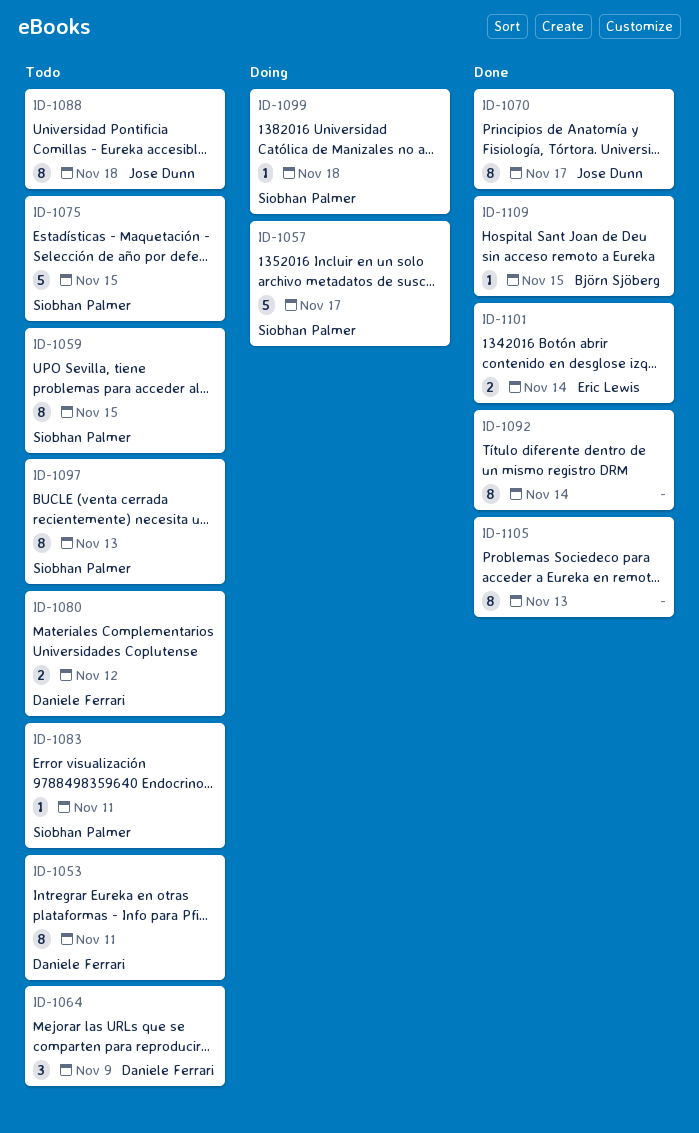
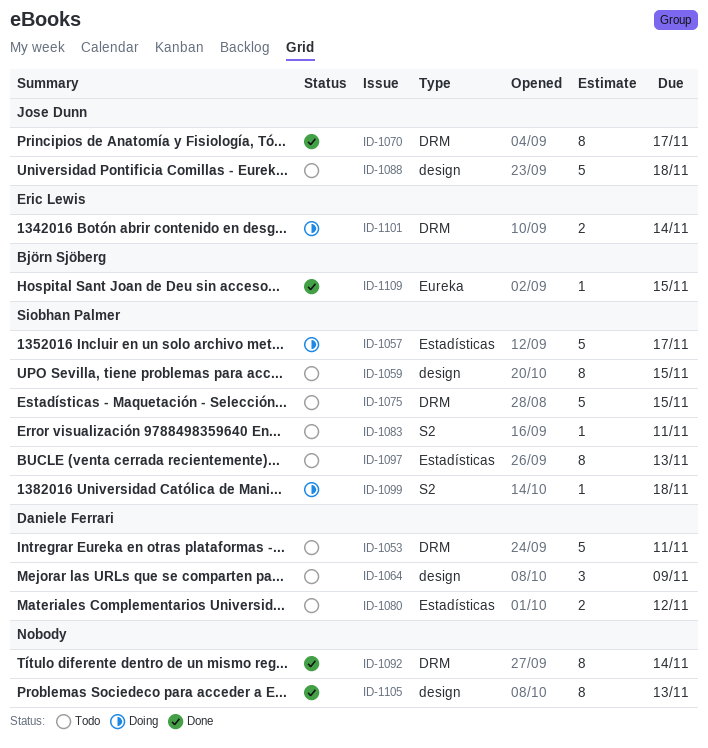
ID-1053, estimate: 8 -> 5
ID-1088, estimate: 8 -> 5
ID-1101, status: Done -> Doing

